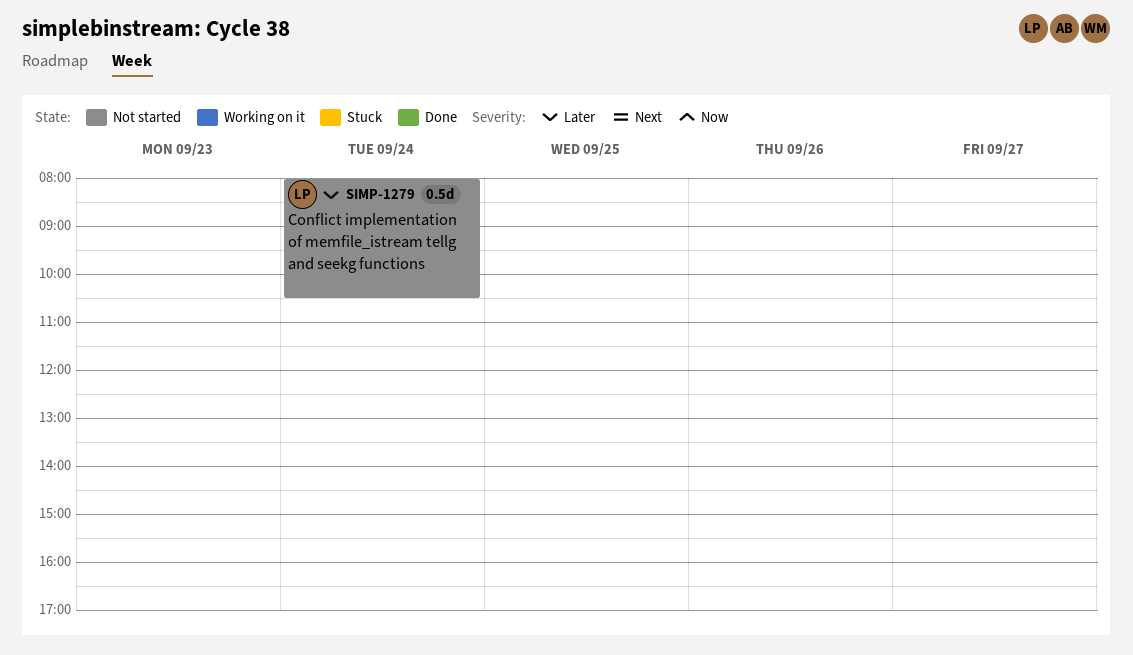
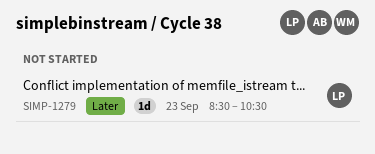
SIMP-1279, estimate: 0.5d -> 1d
SIMP-1279, day: Sep 24 -> Sep 23
SIMP-1279, begins: 08:00 -> 08:30

